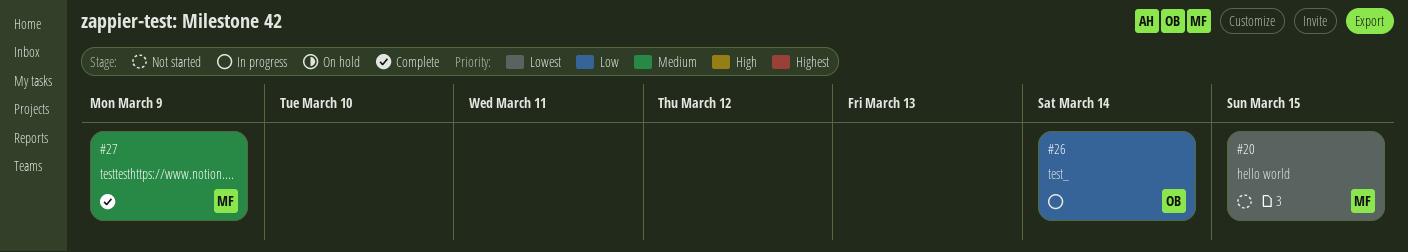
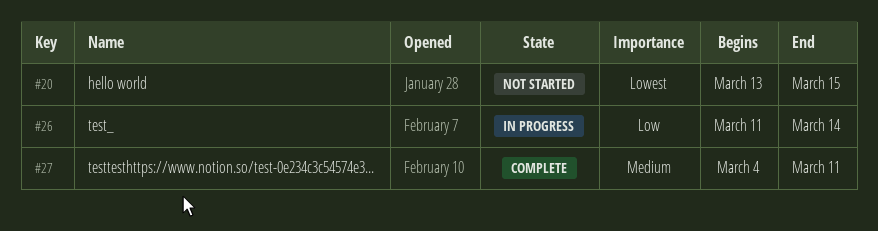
#27, due: Mar 9 -> Mar 11

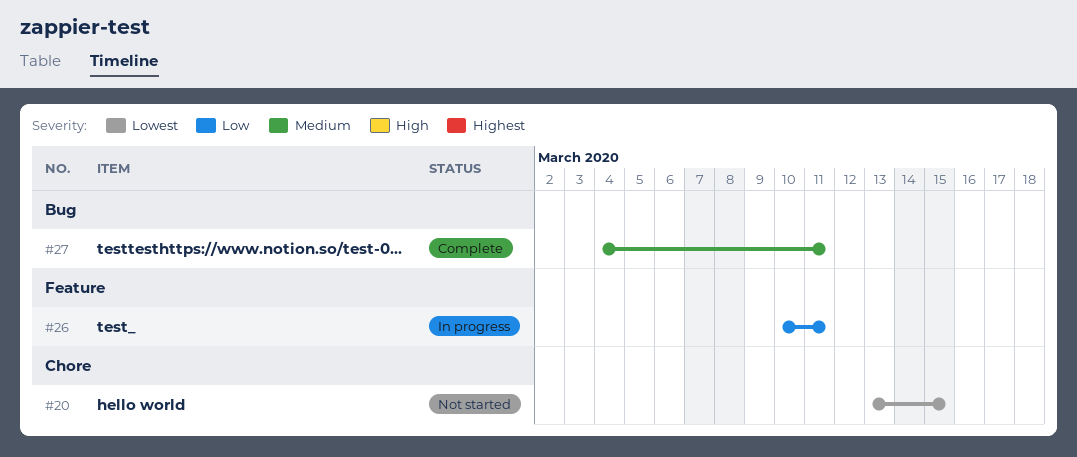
#26, start: Mar 11 -> Mar 10
#26, due: Mar 14 -> Mar 11

